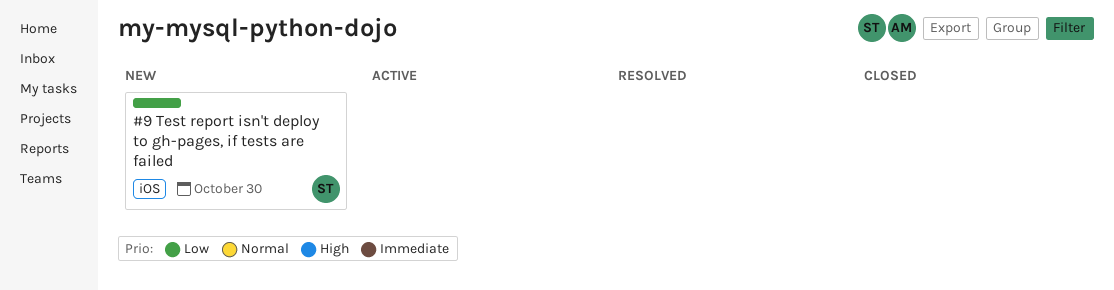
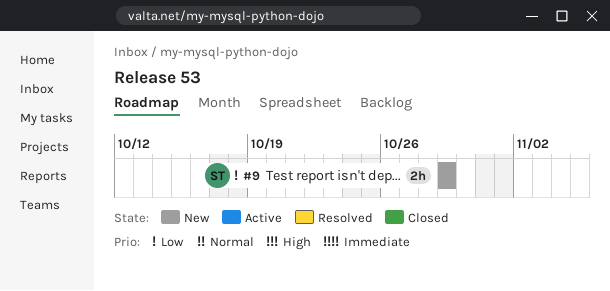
#9, due: Oct 30 -> Oct 29

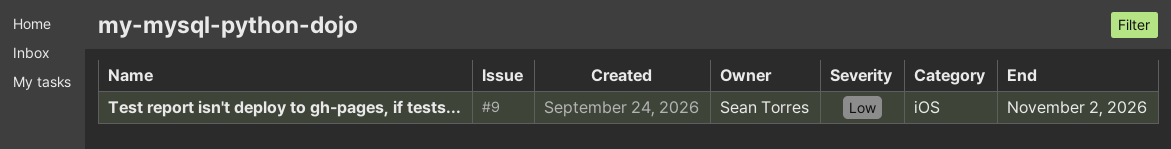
#9, due: Oct 29 -> Nov 2

